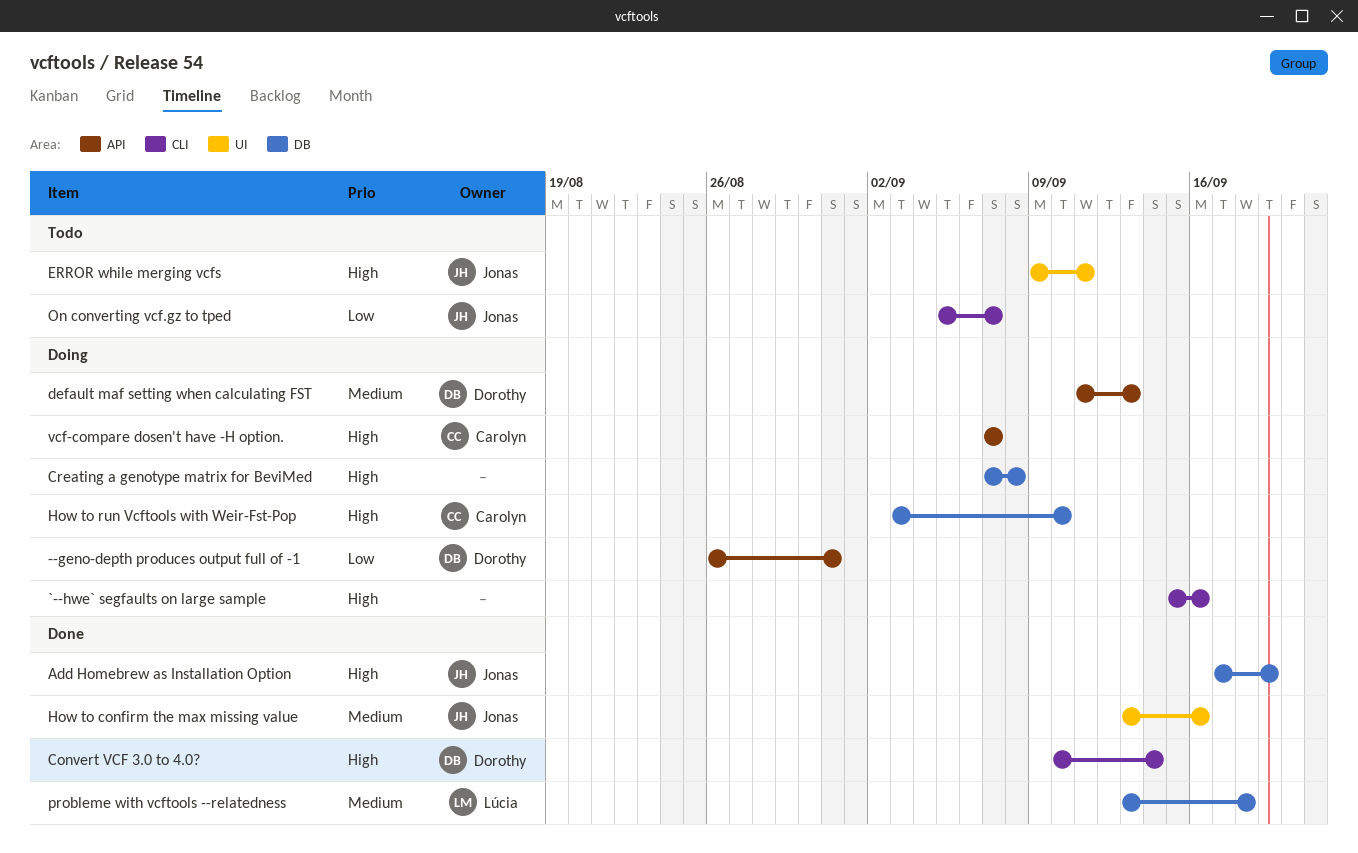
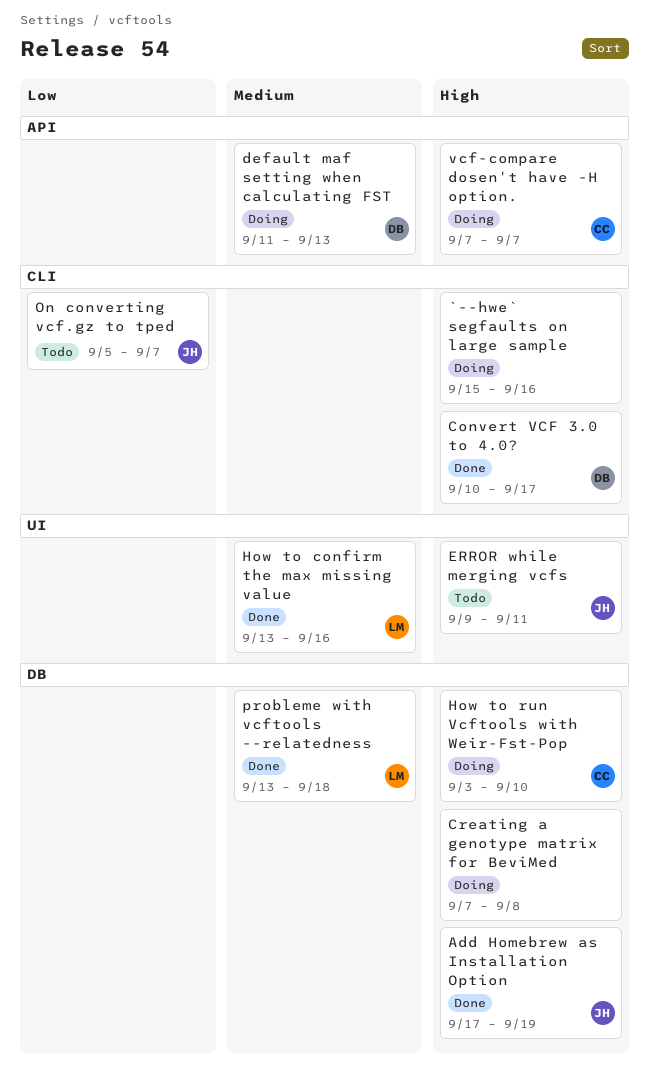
--geno-depth produces output full of -1: present -> none
Convert VCF 3.0 to 4.0?, due: Sep 14 -> Sep 17
How to confirm the max missing value, owner: Jonas -> Lúcia

